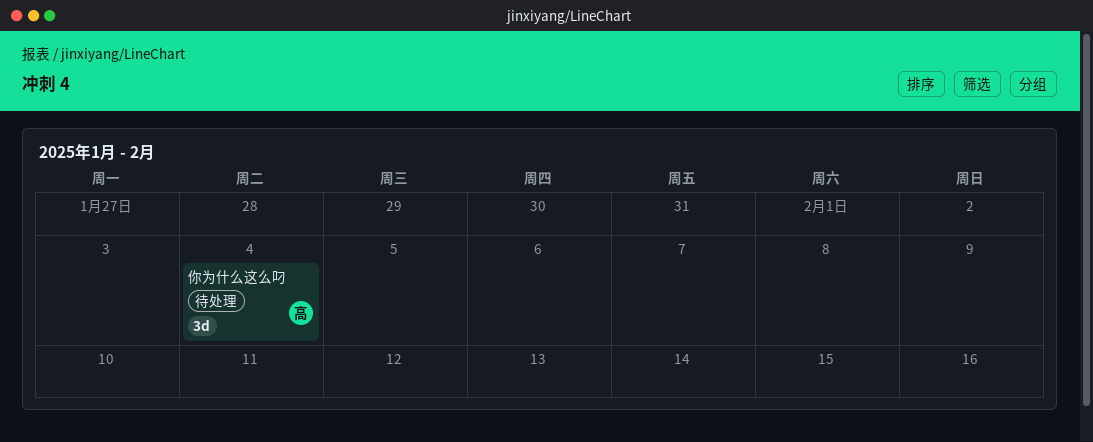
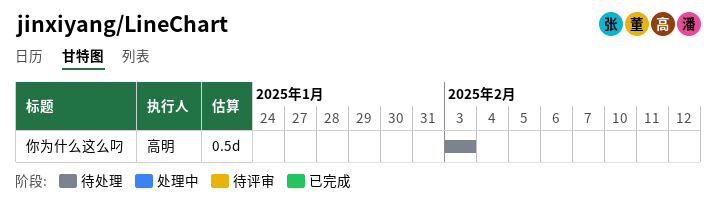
你为什么这么叼, estimate: 3d -> 0.5d
你为什么这么叼, due: Feb 4 -> Feb 3

